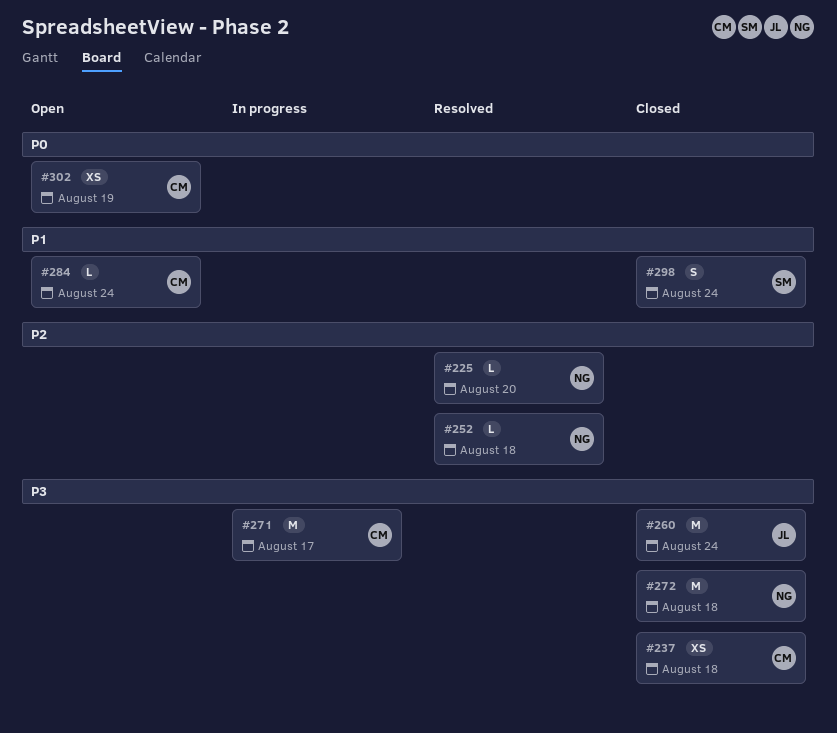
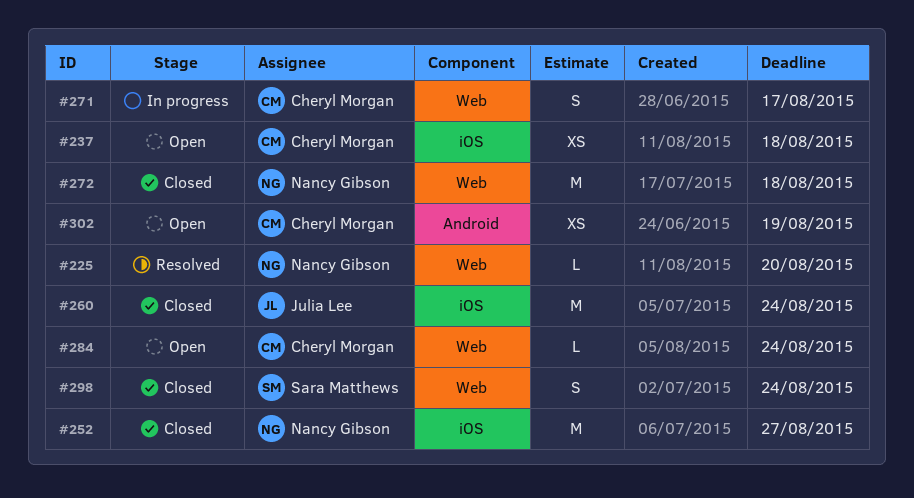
#237, status: Closed -> Open
#252, status: Resolved -> Closed
#252, estimate: L -> M
#252, due: Aug 18 -> Aug 27
#271, estimate: M -> S

